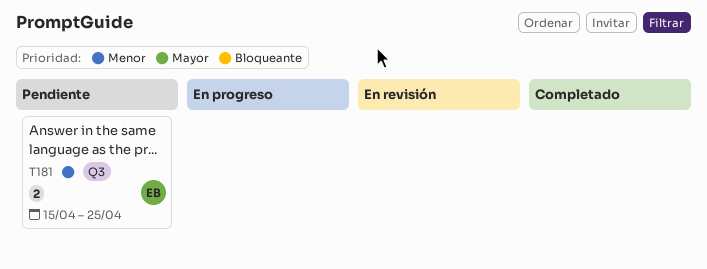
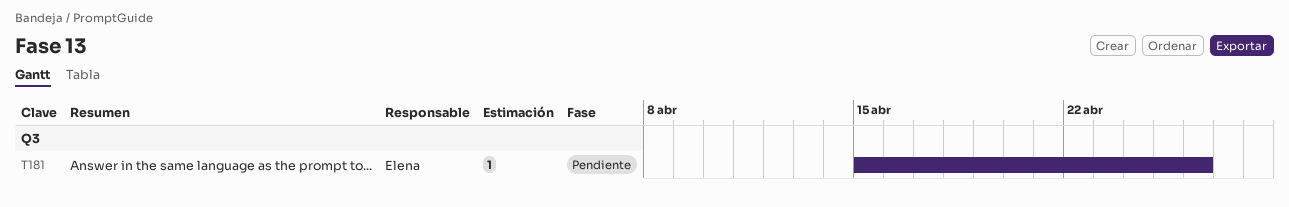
T181, estimate: 2 -> 1
T181, due: Apr 25 -> Apr 26

